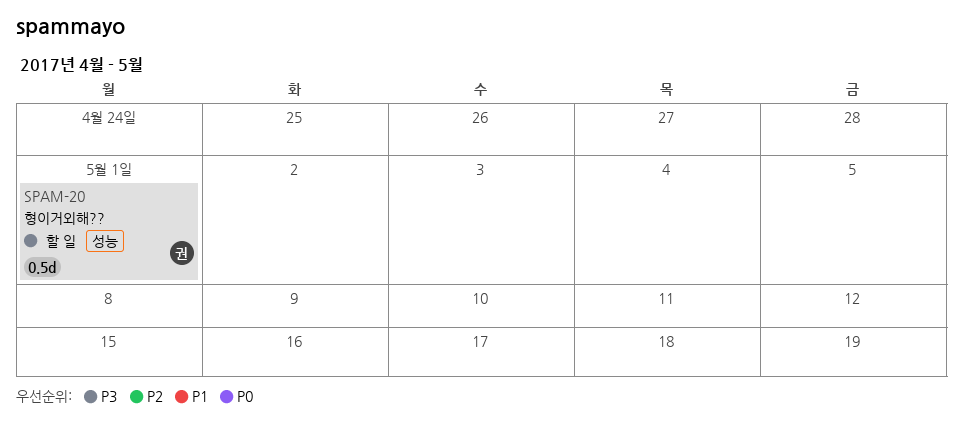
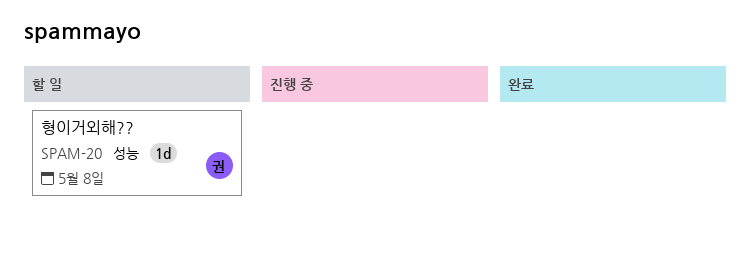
SPAM-20, estimate: 0.5d -> 1d
SPAM-20, due: May 1 -> May 8

